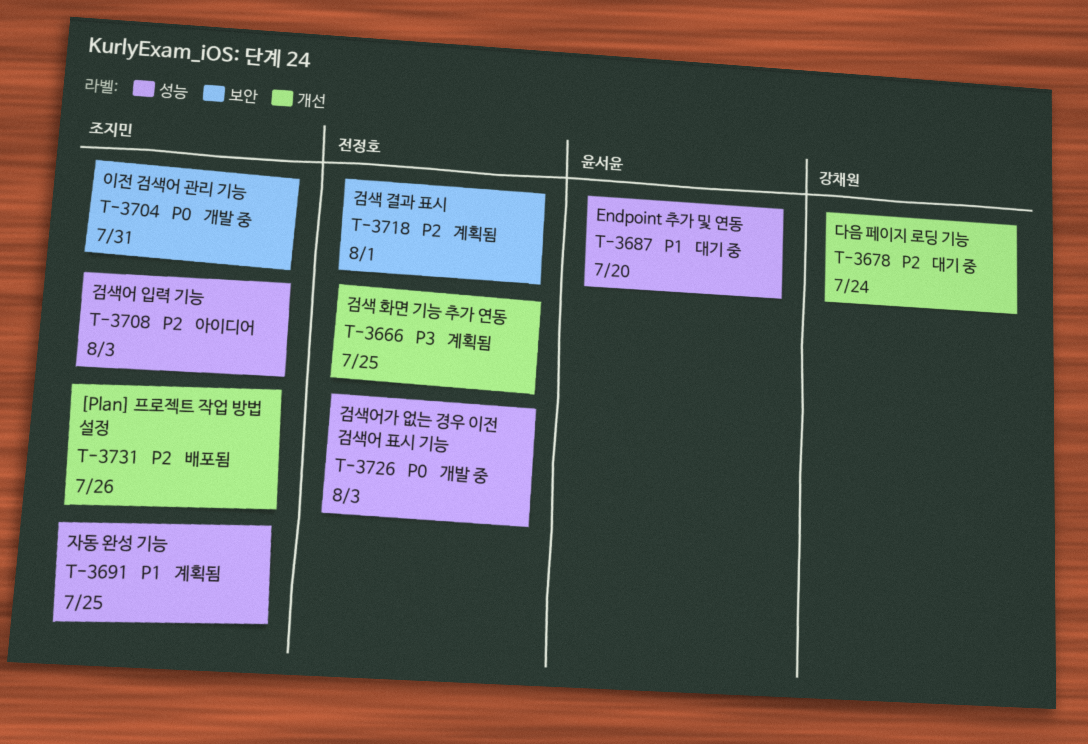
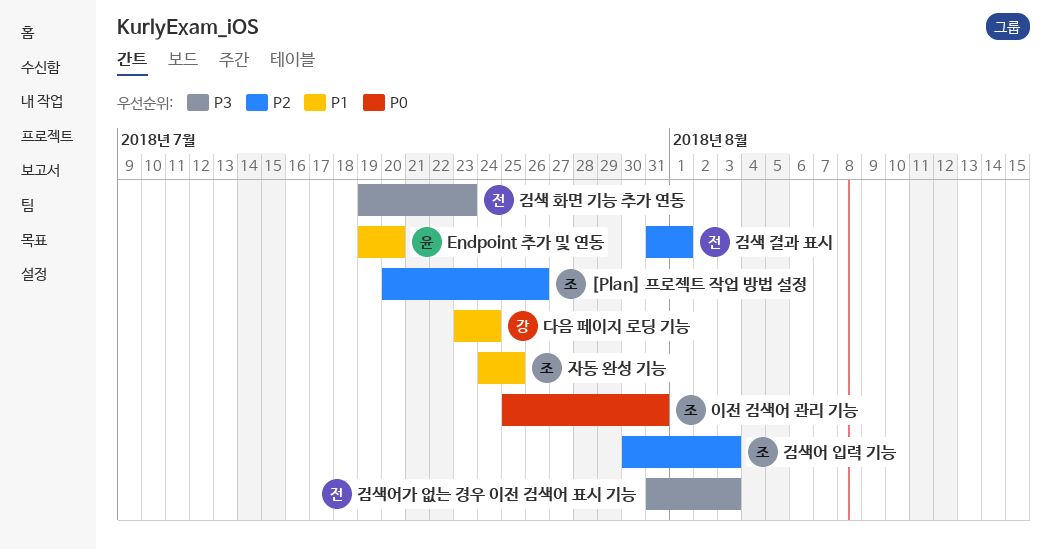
검색 화면 기능 추가 연동, due: Jul 25 -> Jul 23
검색어가 없는 경우 이전 검색어 표시 기능, priority: P0 -> P3
다음 페이지 로딩 기능, priority: P2 -> P1

